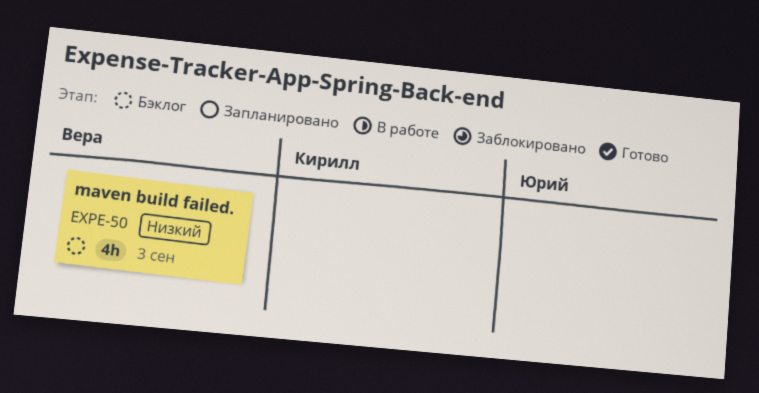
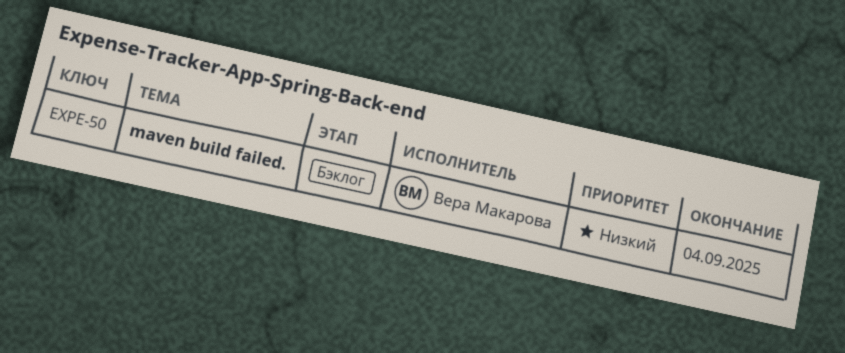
EXPE-50, due: Sep 3 -> Sep 4

